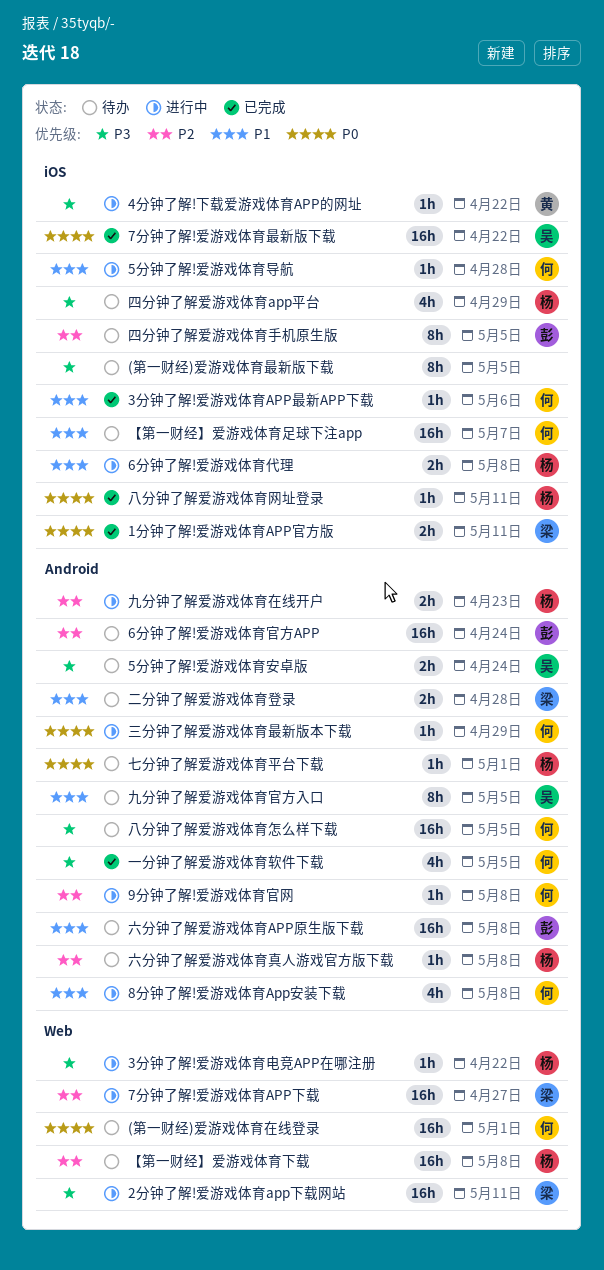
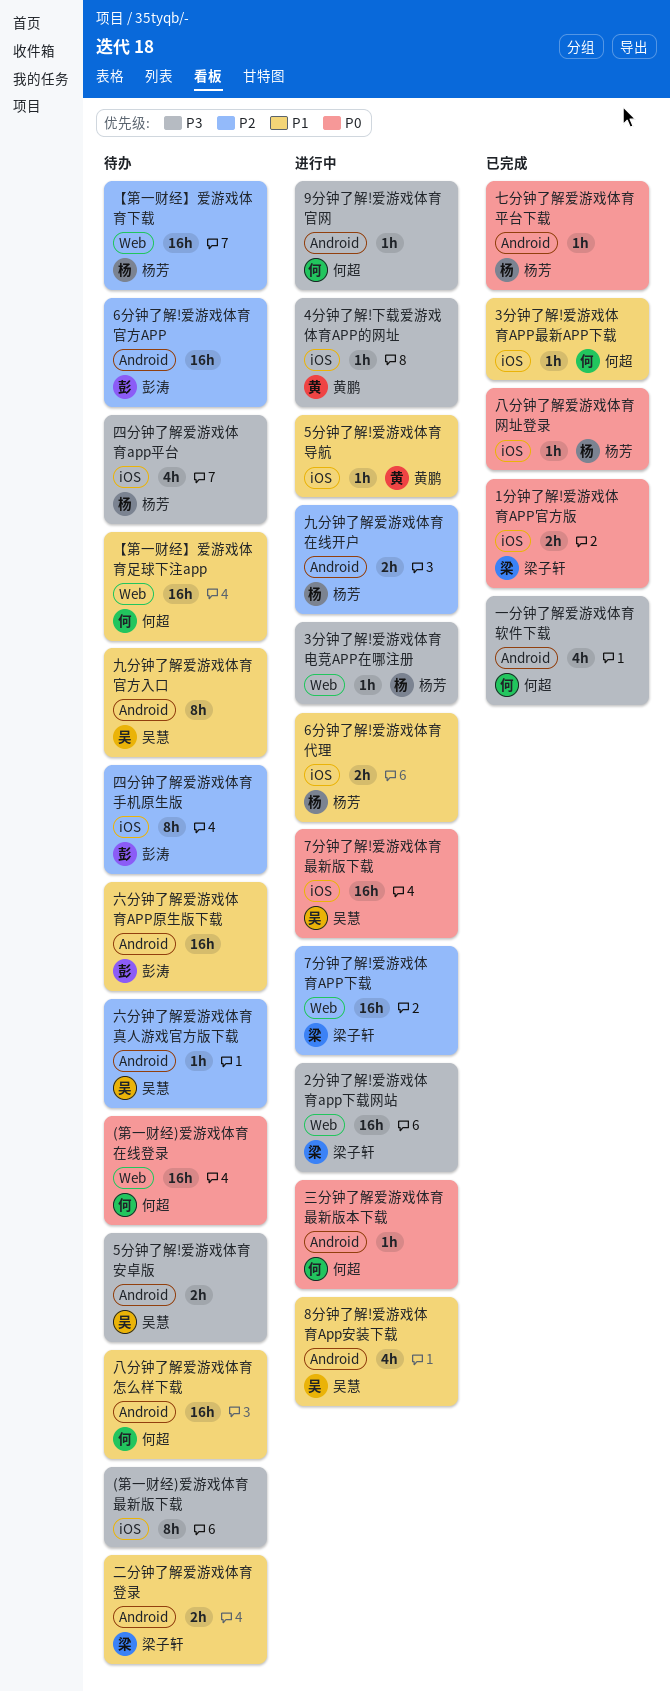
5分钟了解!爱游戏体育导航, owner: 何超 -> 黄鹏
7分钟了解!爱游戏体育最新版下载, status: 已完成 -> 进行中
8分钟了解!爱游戏体育App安装下载, owner: 何超 -> 吴慧
9分钟了解!爱游戏体育官网, priority: P2 -> P3
【第一财经】爱游戏体育足球下注app, label: iOS -> Web
七分钟了解爱游戏体育平台下载, status: 待办 -> 已完成
八分钟了解爱游戏体育怎么样下载, priority: P3 -> P1
六分钟了解爱游戏体育真人游戏官方版下载, owner: 杨芳 -> 吴慧

